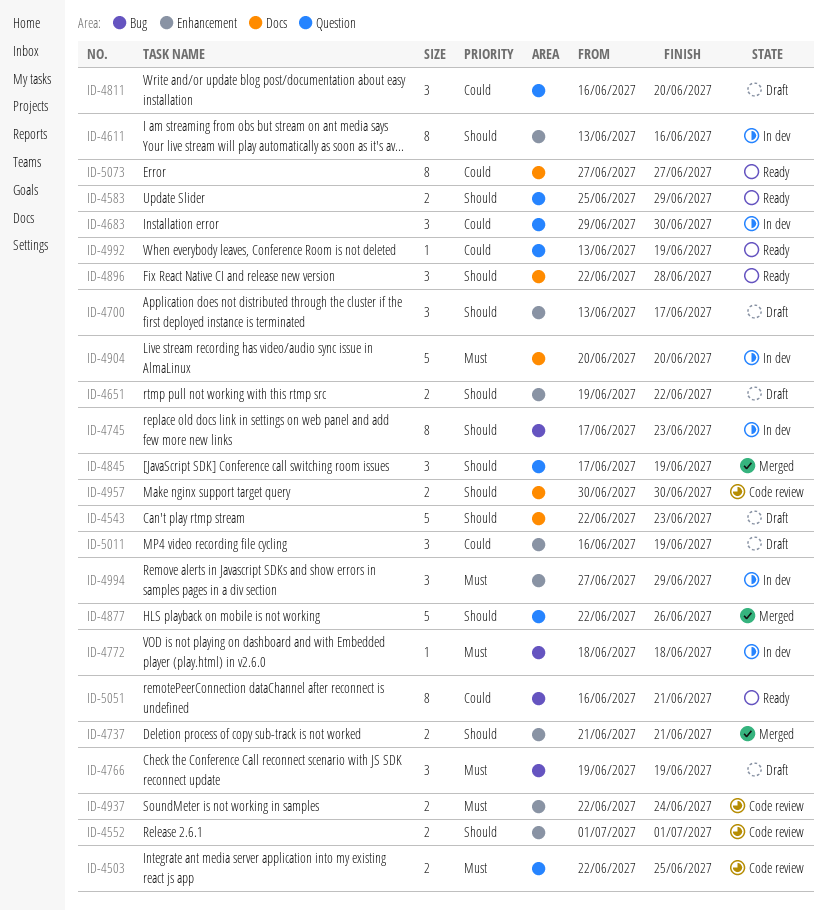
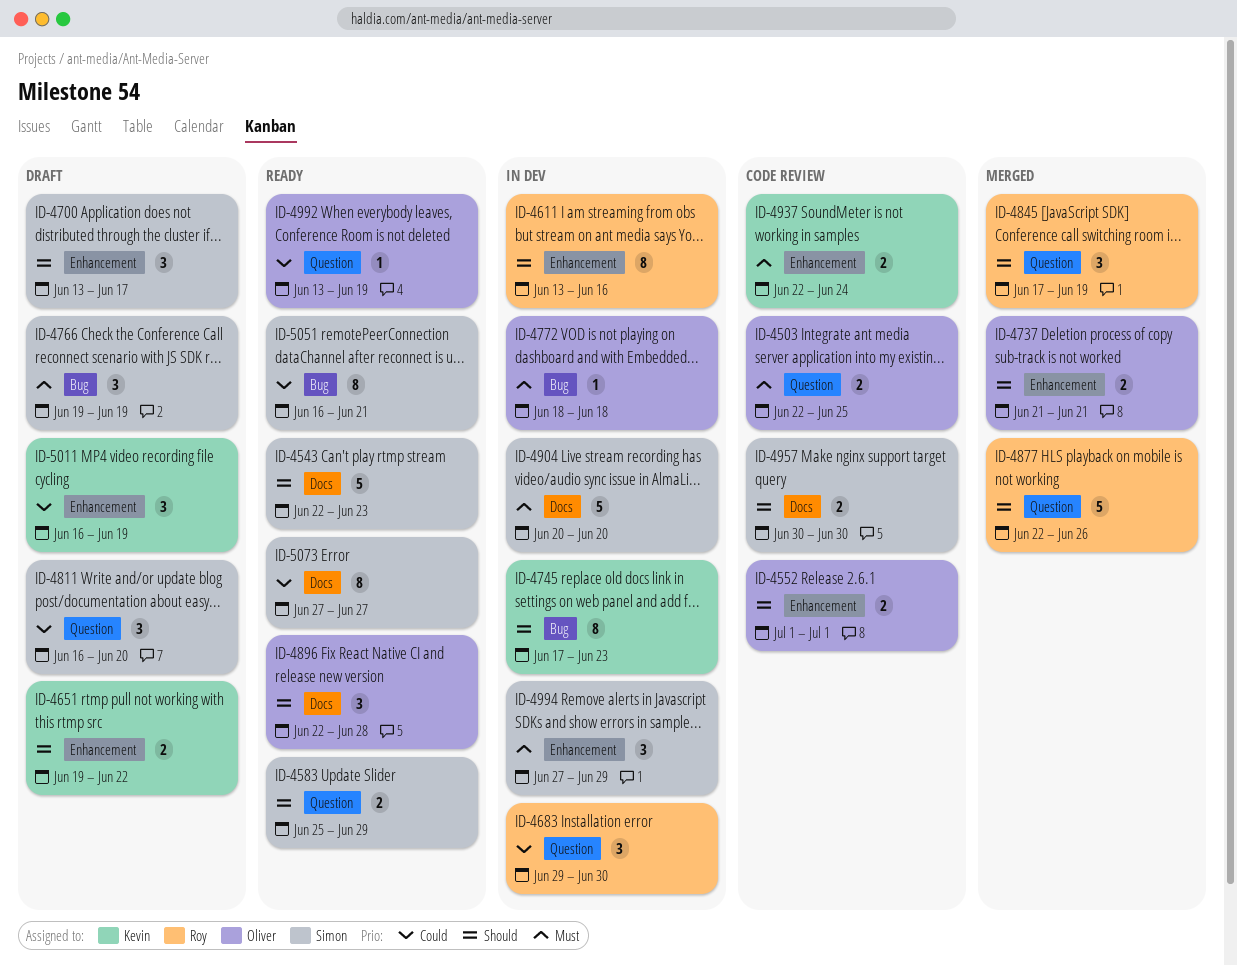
ID-4543, status: Draft -> Ready

